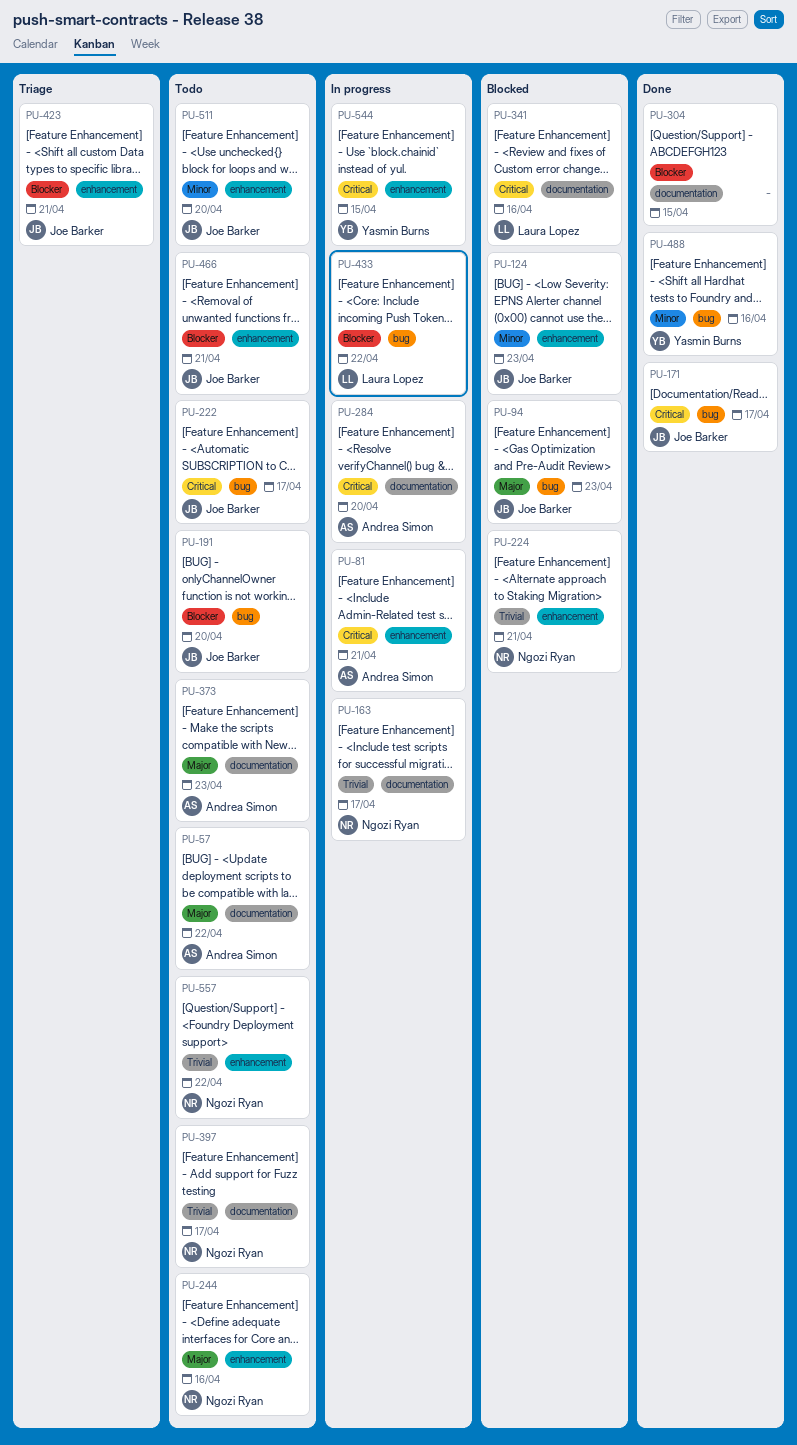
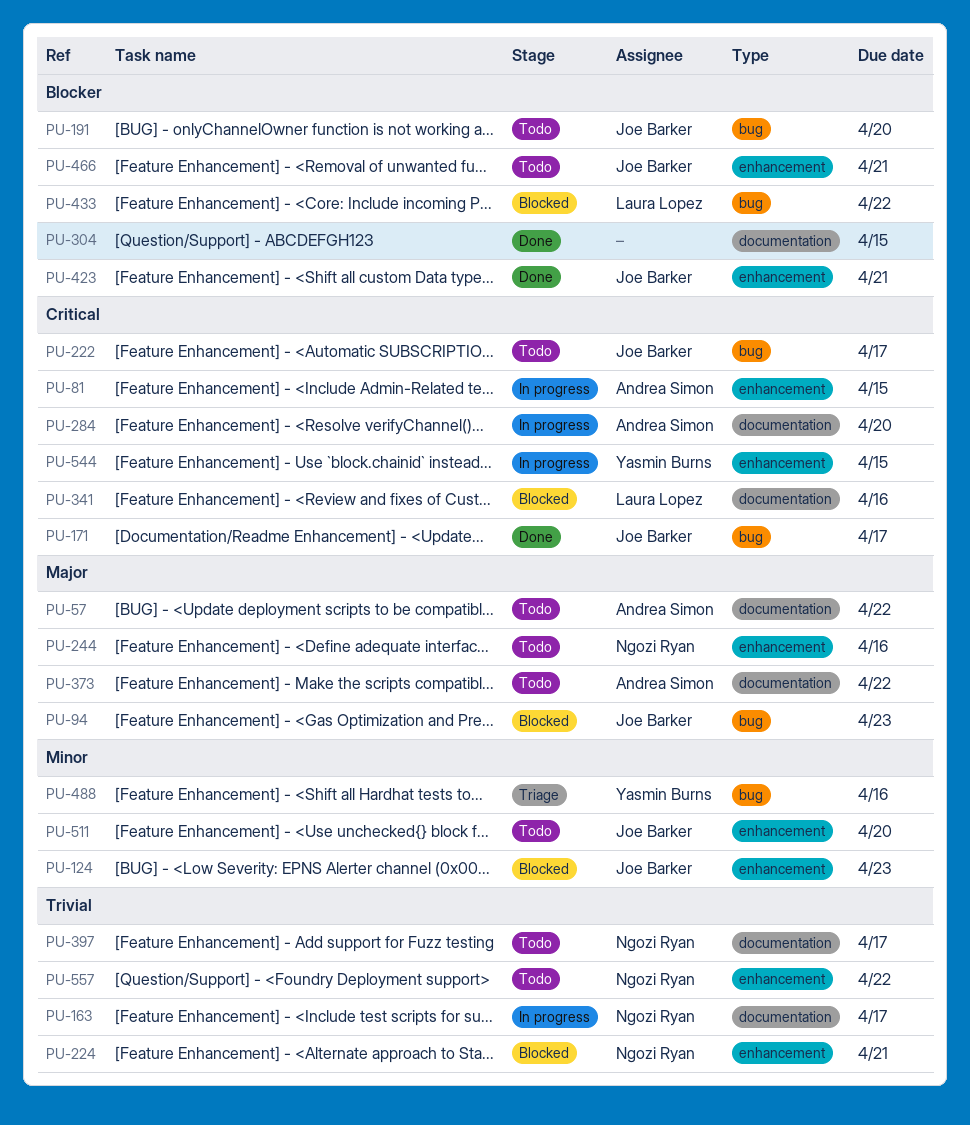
PU-81, due: Apr 21 -> Apr 15
PU-373, due: Apr 23 -> Apr 22
PU-423, status: Triage -> Done
PU-433, status: In progress -> Blocked
PU-488, status: Done -> Triage

